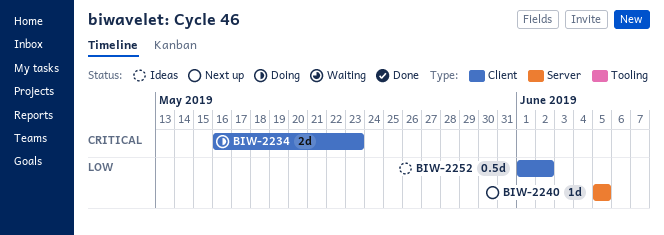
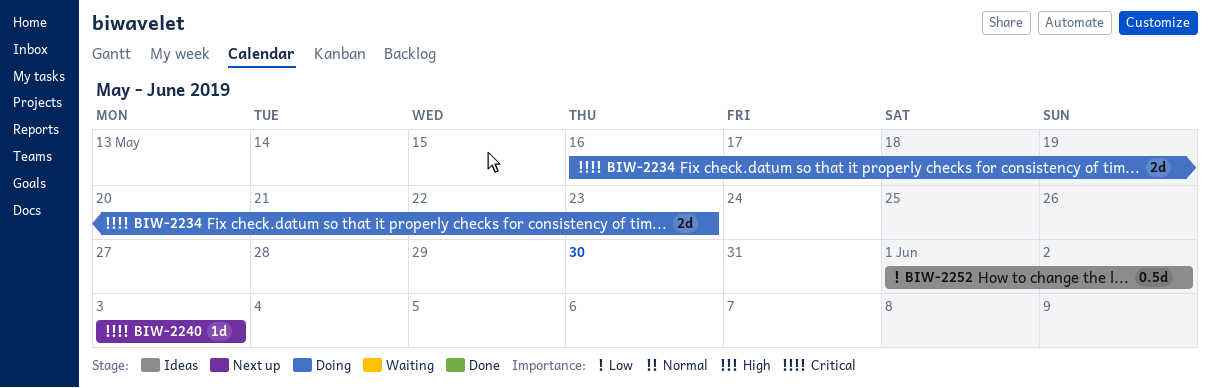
BIW-2240, priority: Low -> Critical
BIW-2240, start: Jun 5 -> Jun 3
BIW-2240, due: Jun 5 -> Jun 3

